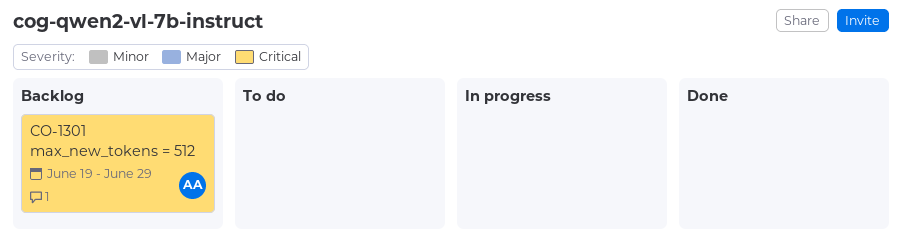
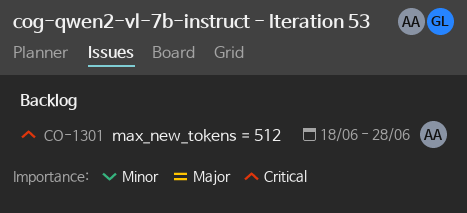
CO-1301, start: Jun 19 -> Jun 18
CO-1301, due: Jun 29 -> Jun 28

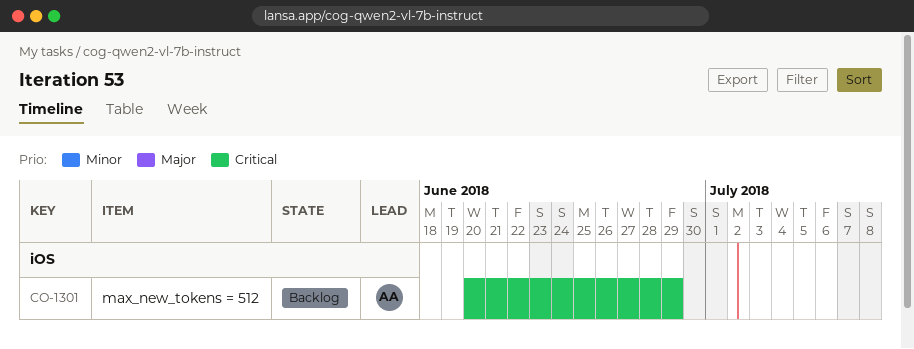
CO-1301, start: Jun 18 -> Jun 20
CO-1301, due: Jun 28 -> Jun 29

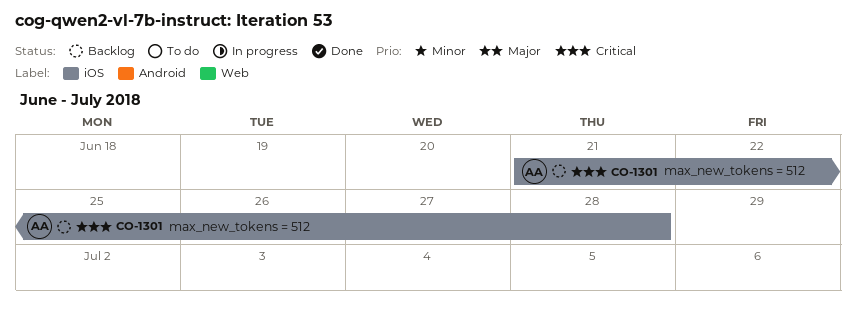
CO-1301, start: Jun 20 -> Jun 21
CO-1301, due: Jun 29 -> Jun 28

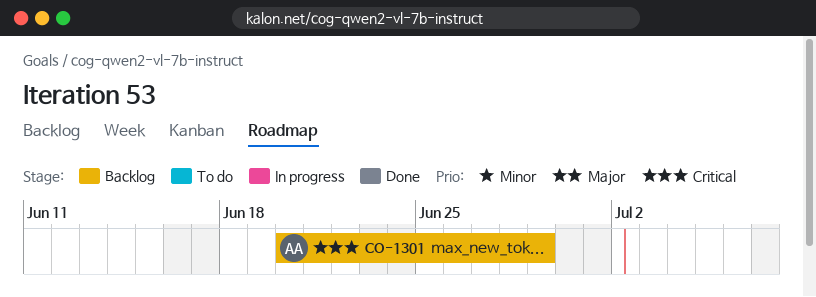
CO-1301, start: Jun 21 -> Jun 20
CO-1301, due: Jun 28 -> Jun 29

